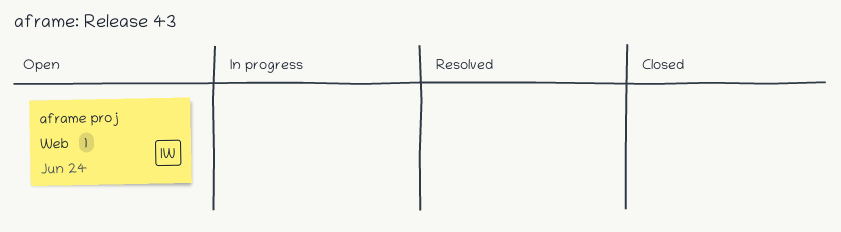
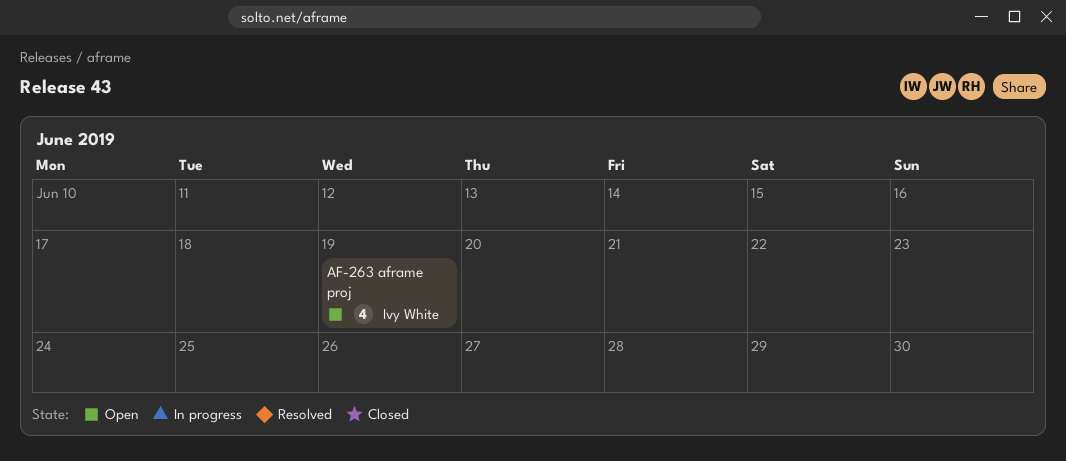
aframe proj, estimate: 1 -> 4
aframe proj, due: Jun 24 -> Jun 19

